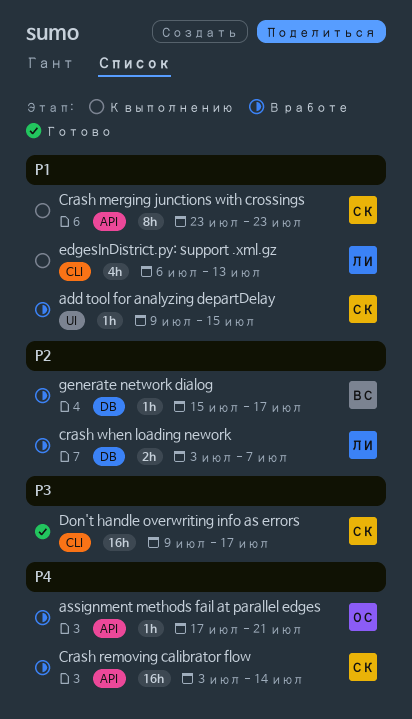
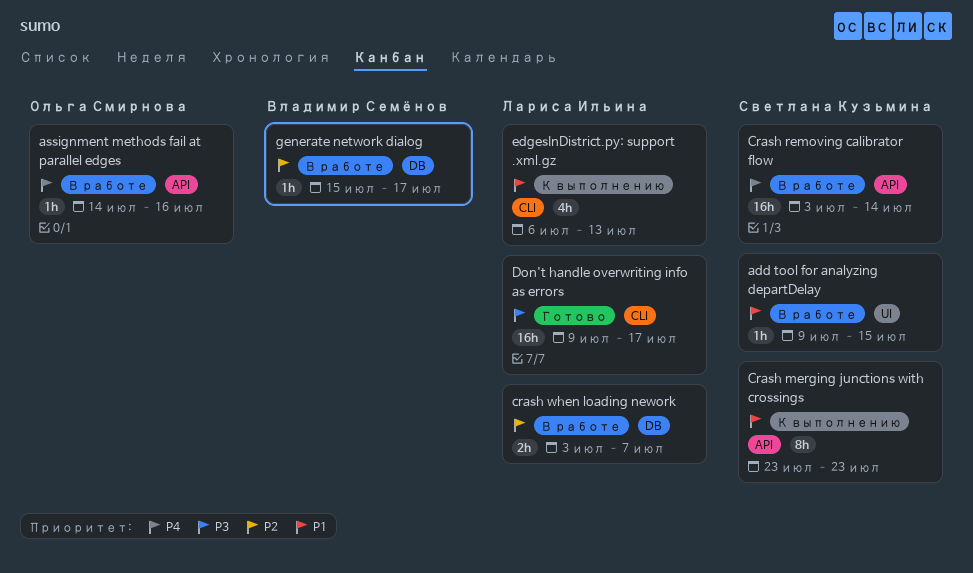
assignment methods fail at parallel edges, start: Jul 17 -> Jul 14
assignment methods fail at parallel edges, due: Jul 21 -> Jul 16
Don't handle overwriting info as errors, owner: Светлана Кузьмина -> Лариса Ильина

